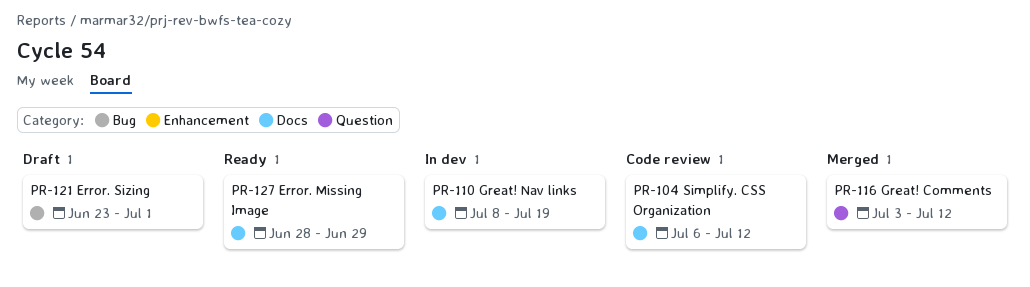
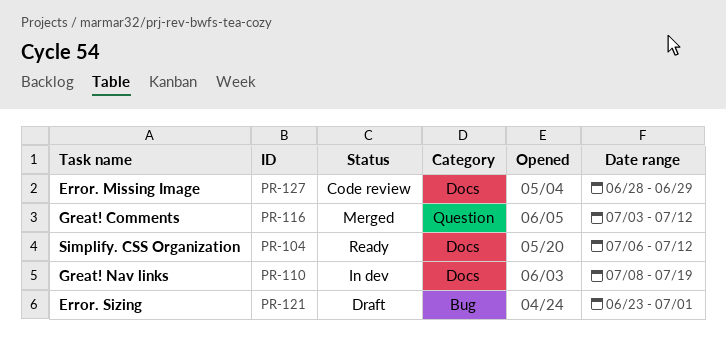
PR-104, status: Code review -> Ready
PR-127, status: Ready -> Code review

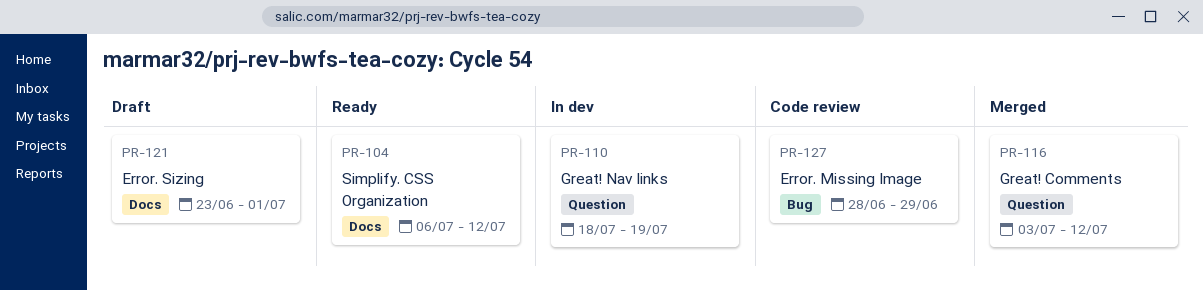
PR-110, label: Docs -> Question
PR-110, start: Jul 8 -> Jul 18
PR-121, label: Bug -> Docs
PR-127, label: Docs -> Bug

